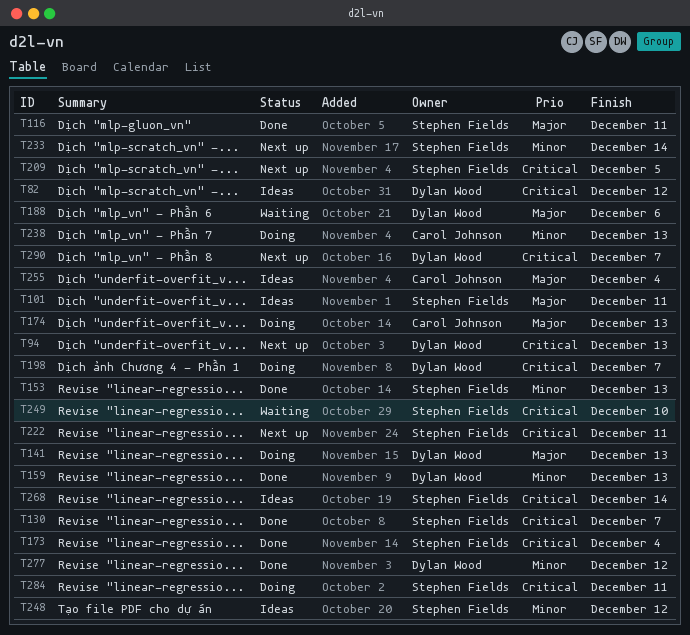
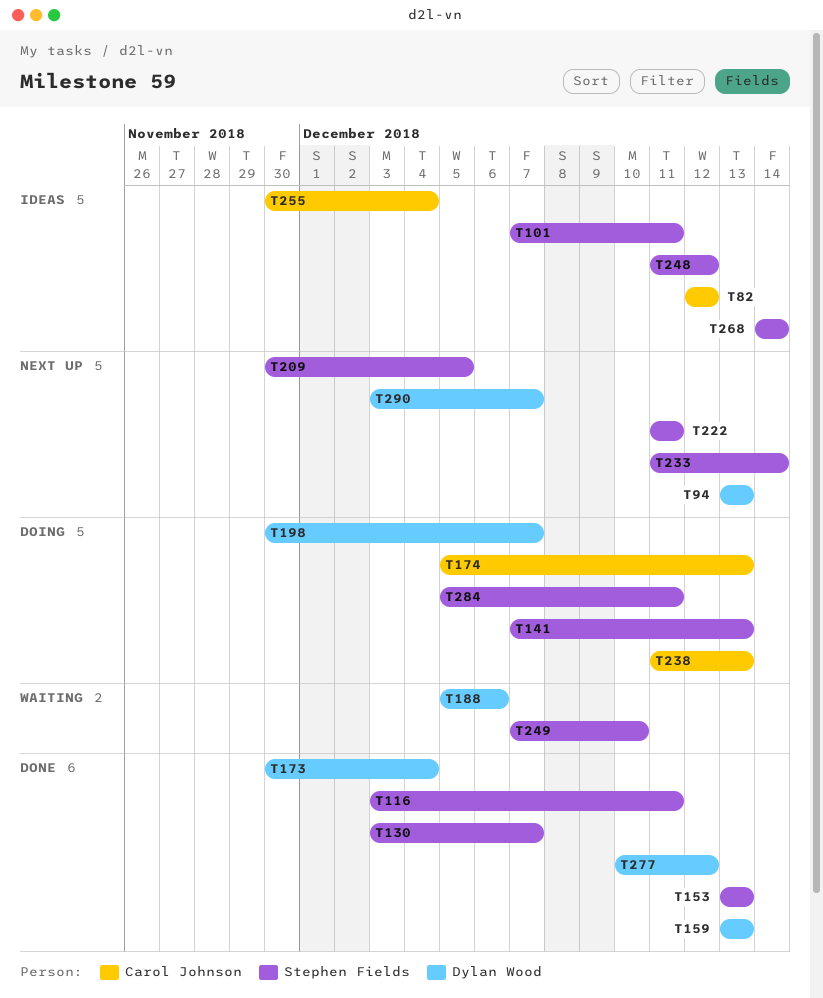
T82, owner: Dylan Wood -> Carol Johnson
T141, owner: Dylan Wood -> Stephen Fields
T173, owner: Stephen Fields -> Dylan Wood

